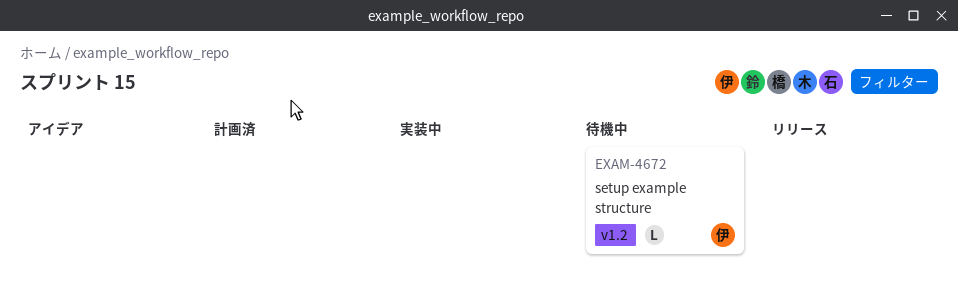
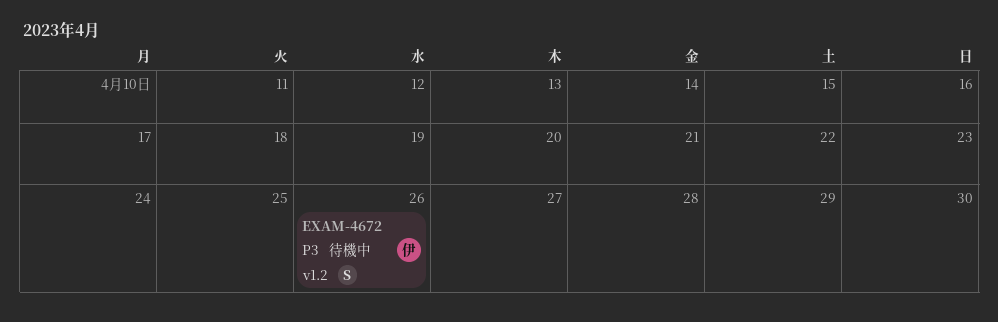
EXAM-4672, estimate: L -> S

